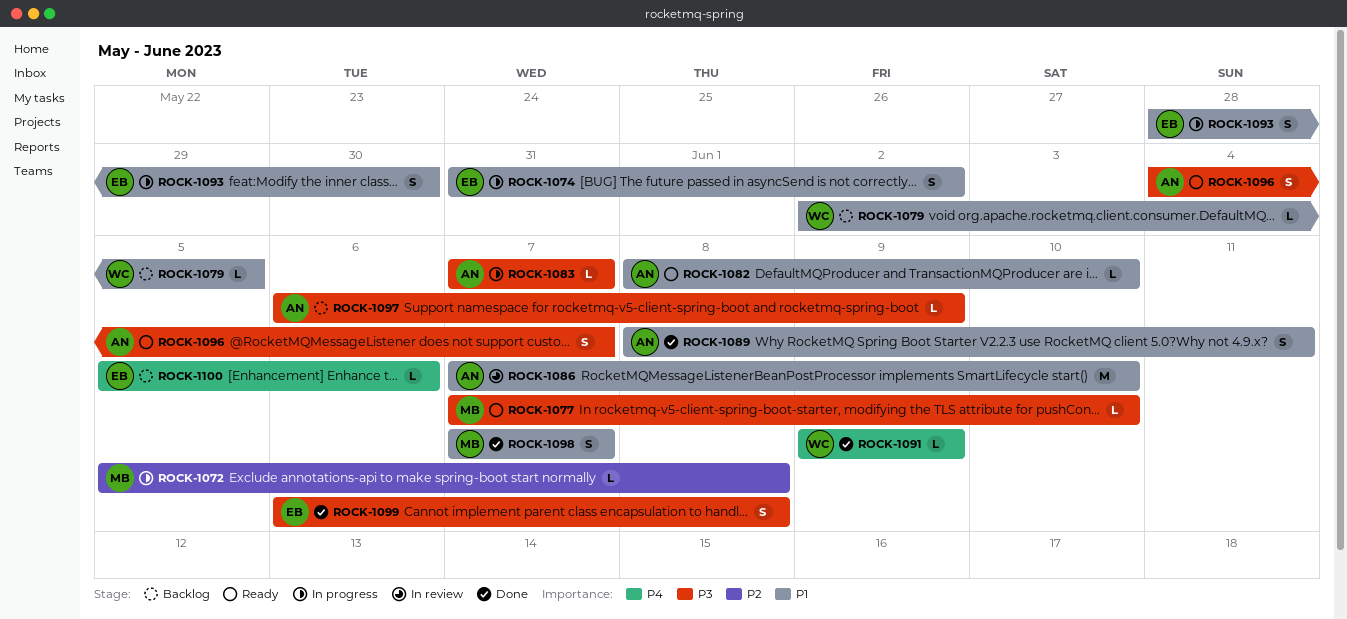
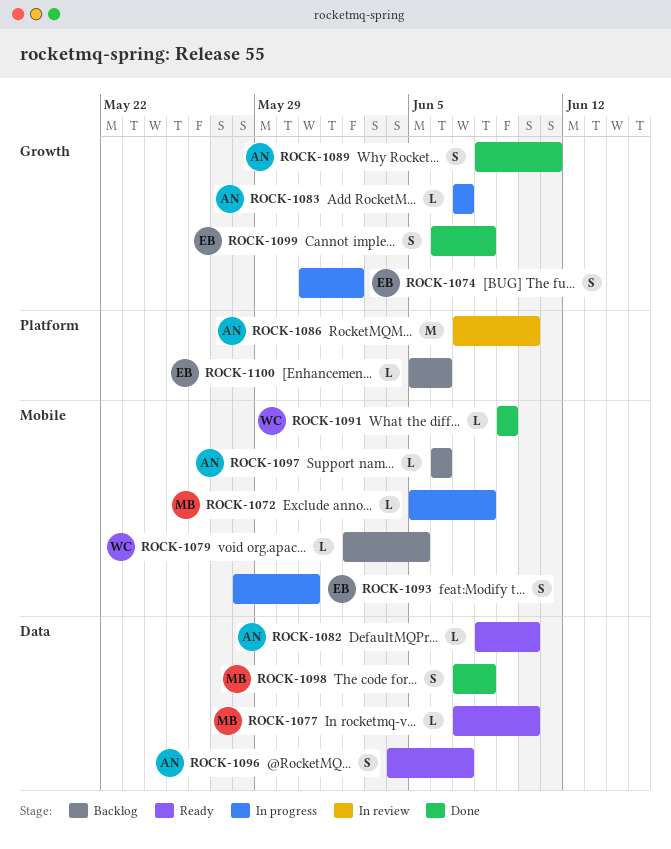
ROCK-1093, due: May 30 -> May 31
ROCK-1097, due: Jun 9 -> Jun 6
ROCK-1098, due: Jun 7 -> Jun 8

